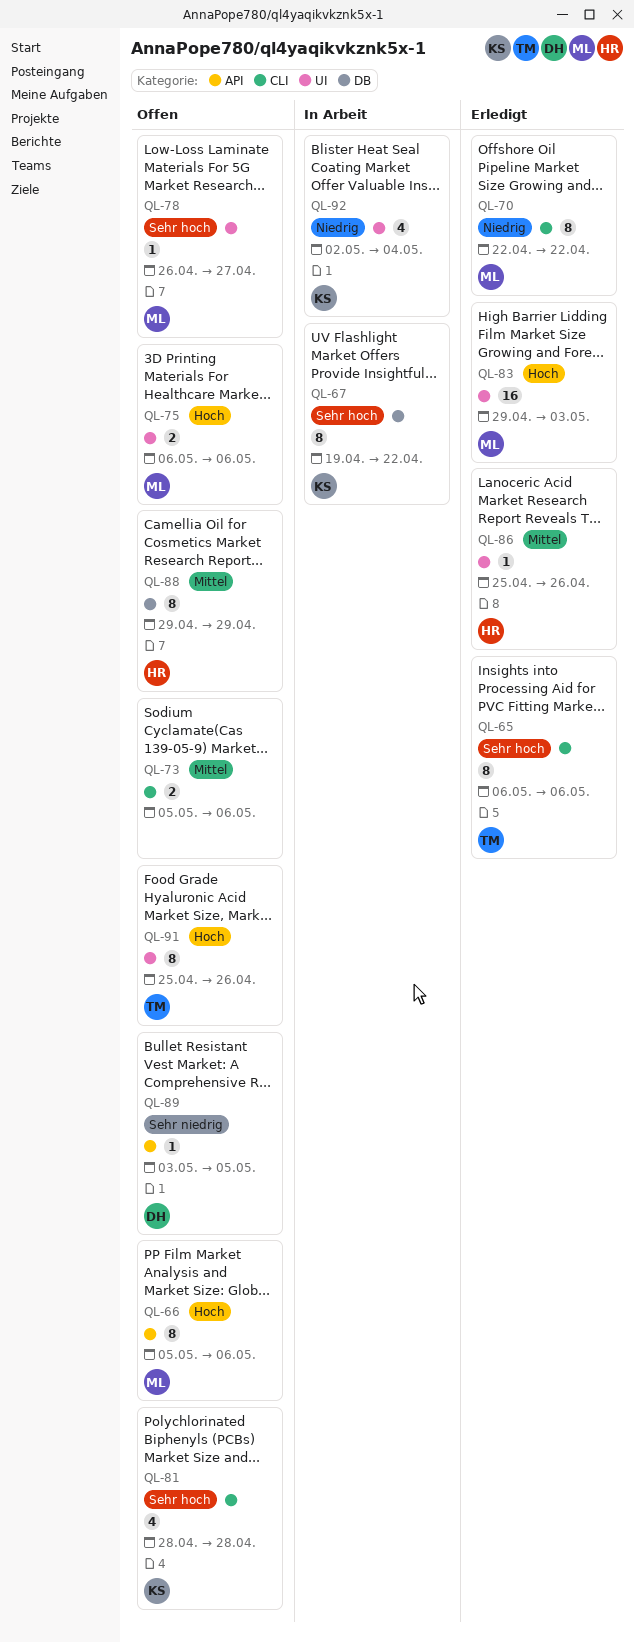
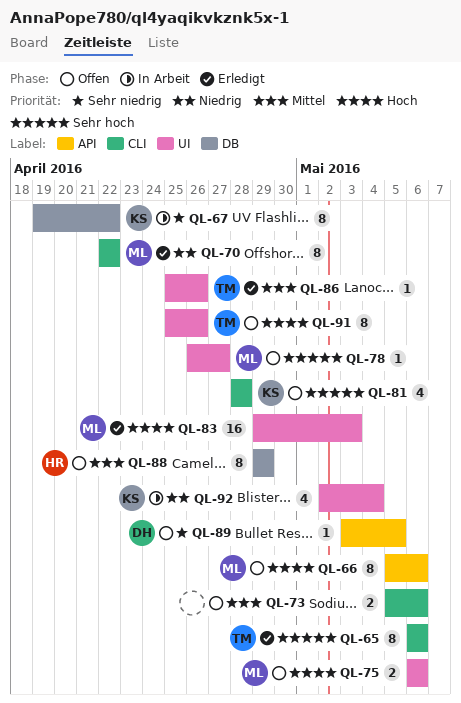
QL-67, priority: Sehr hoch -> Sehr niedrig
QL-86, owner: HR -> TM

